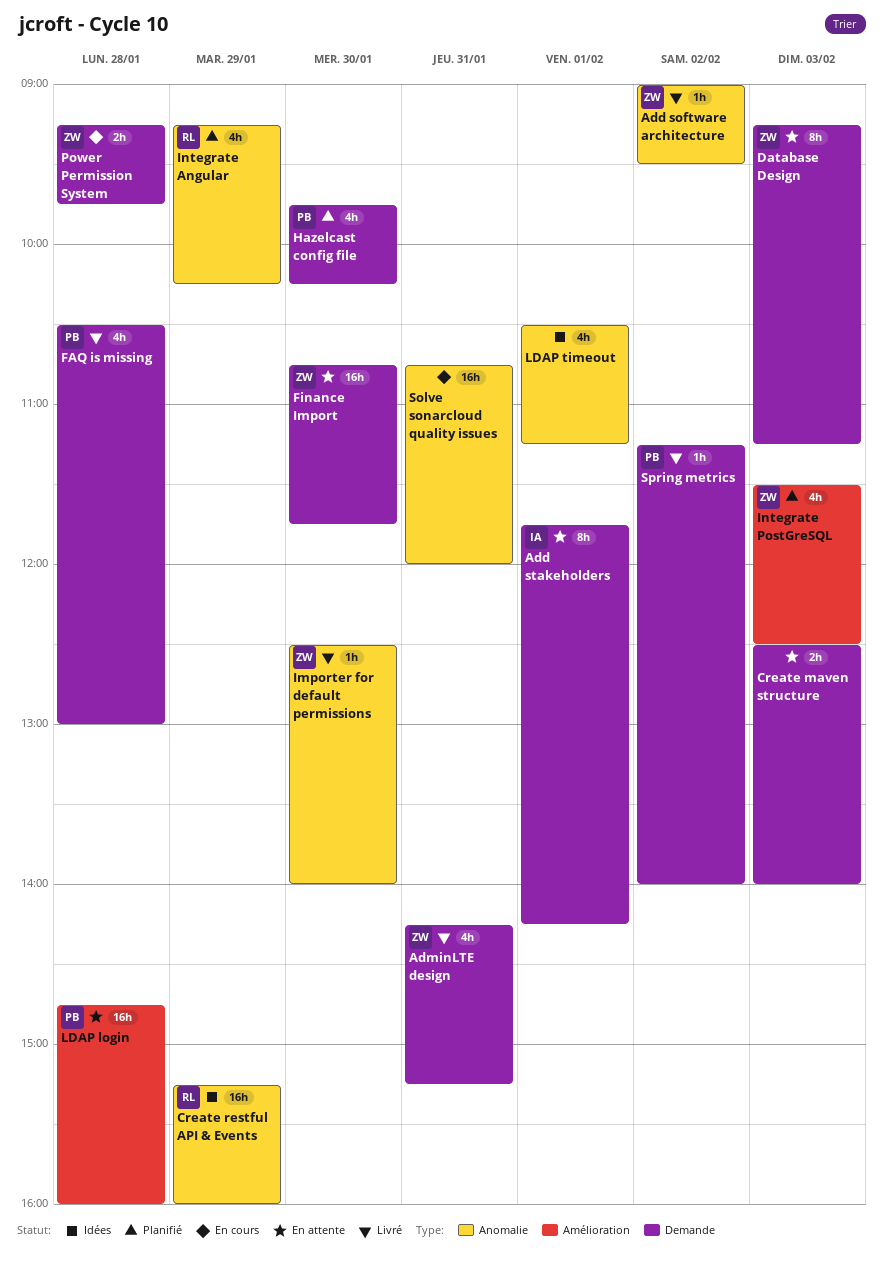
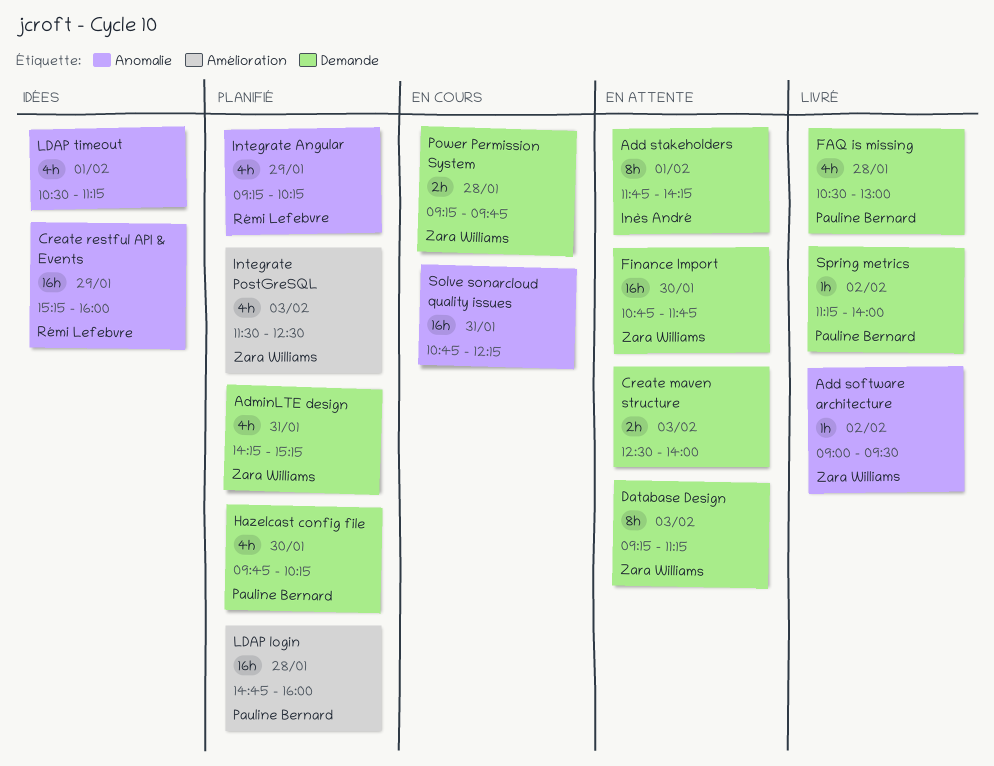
AdminLTE design, status: Livré -> Planifié
Importer for default permissions: present -> none
LDAP login, status: En attente -> Planifié
Solve sonarcloud quality issues, ends: 12:00 -> 12:15

